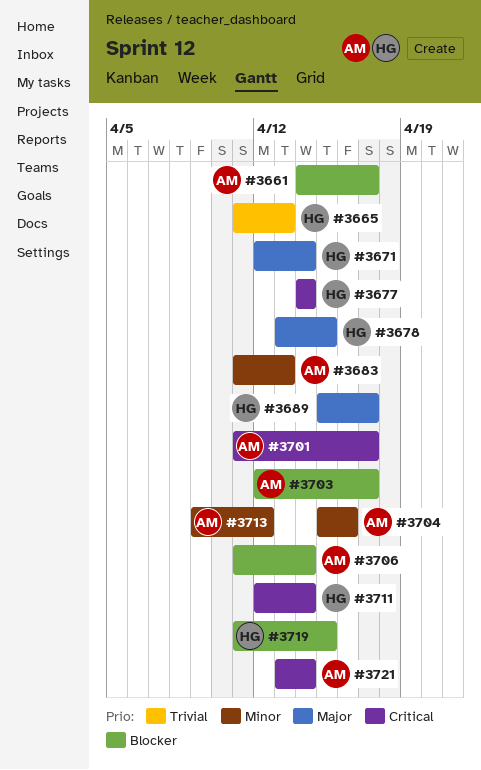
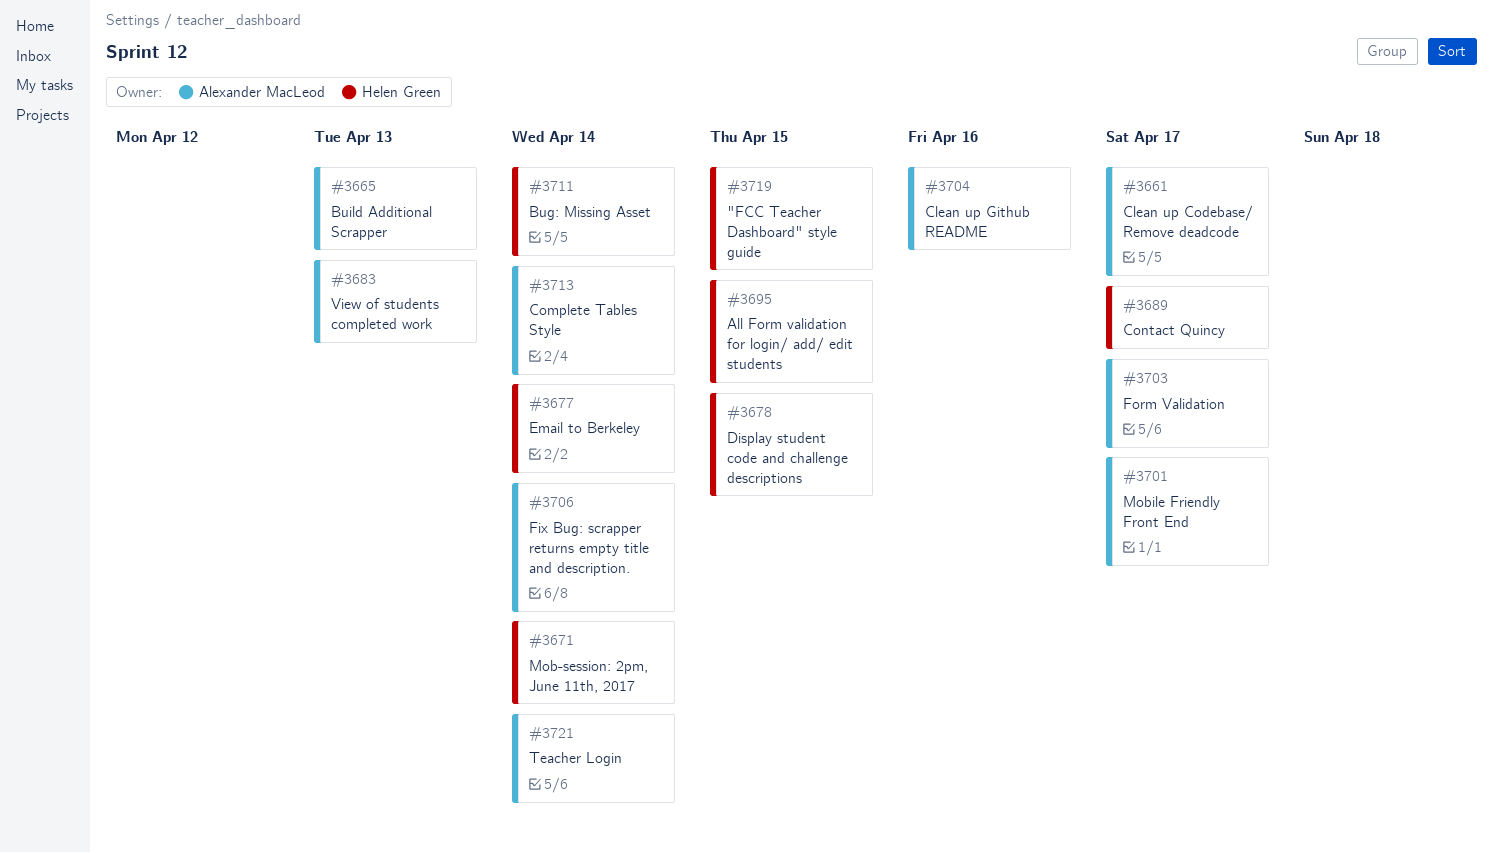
#3665, owner: Helen Green -> Alexander MacLeod
#3695: none -> present
#3713, due: Apr 12 -> Apr 14

